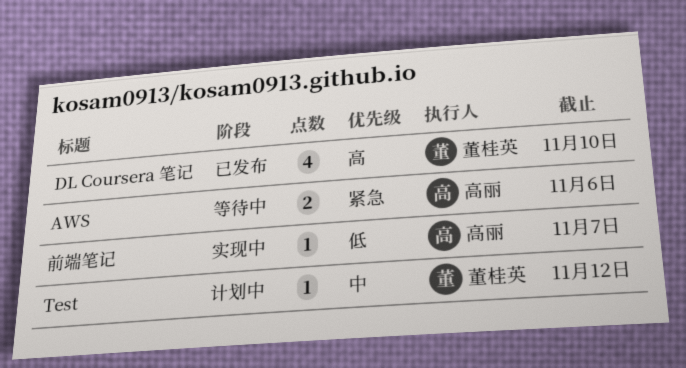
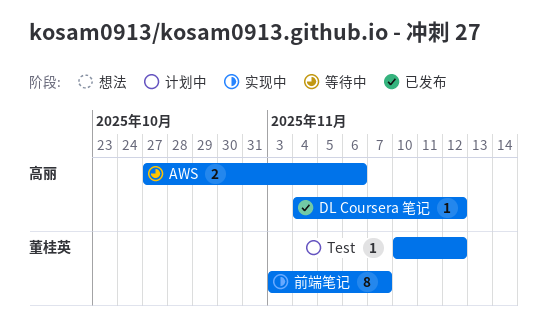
DL Coursera 笔记, owner: 董桂英 -> 高丽
DL Coursera 笔记, estimate: 4 -> 1
DL Coursera 笔记, due: Nov 10 -> Nov 12
前端笔记, owner: 高丽 -> 董桂英
前端笔记, estimate: 1 -> 8

